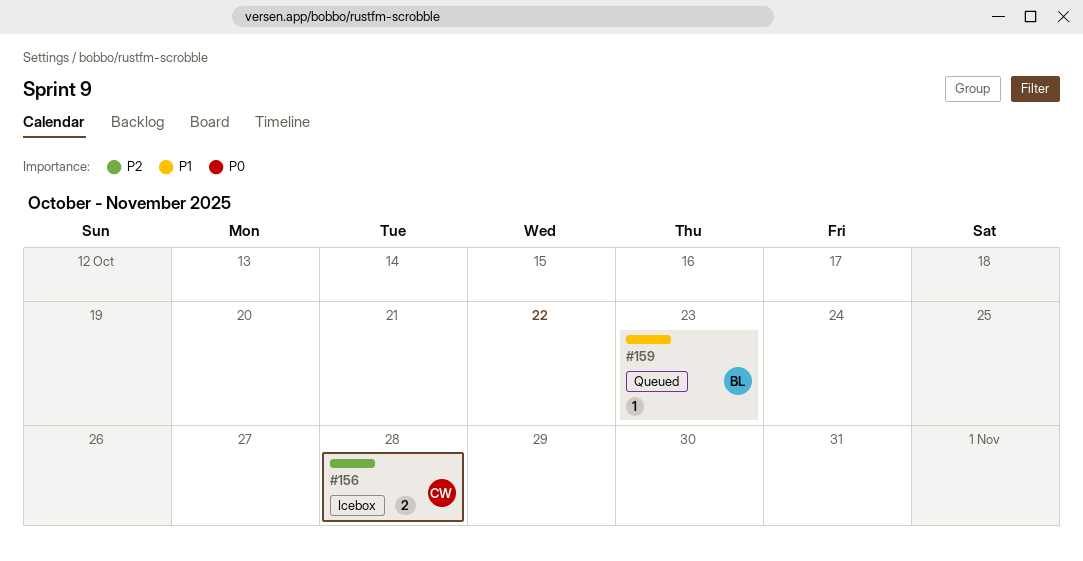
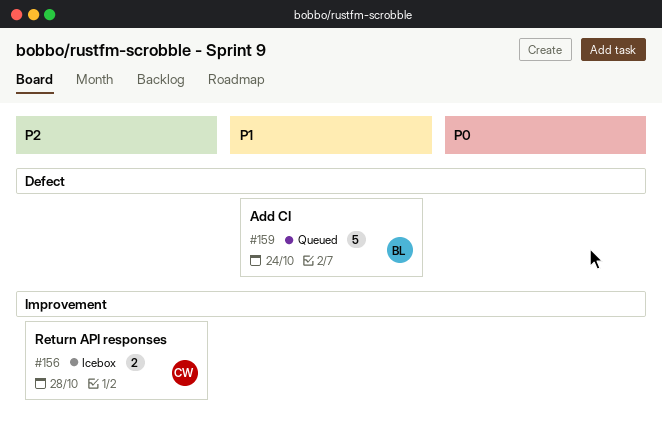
#159, estimate: 1 -> 5
#159, due: Oct 23 -> Oct 24

